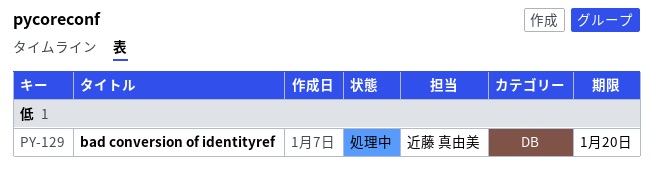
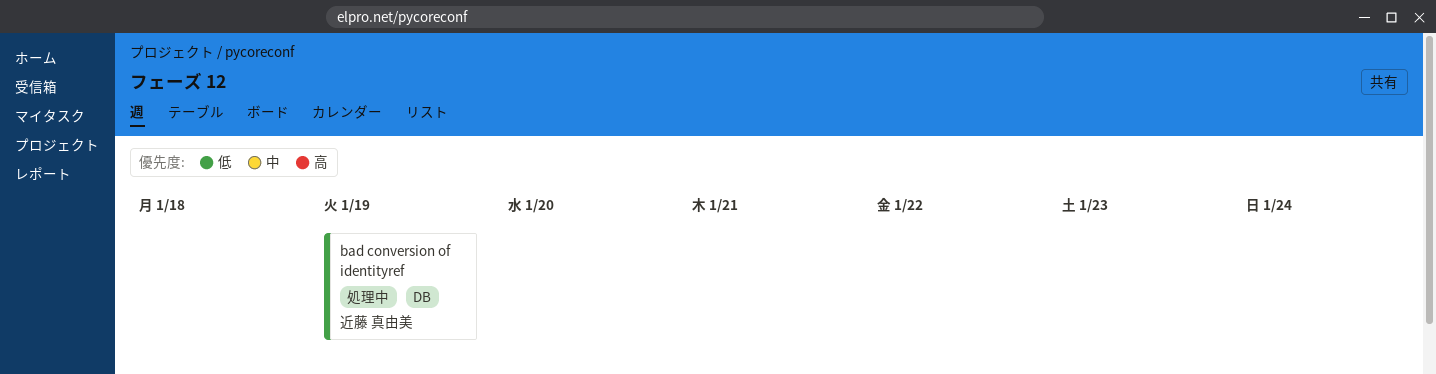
bad conversion of identityref, due: Jan 20 -> Jan 19

